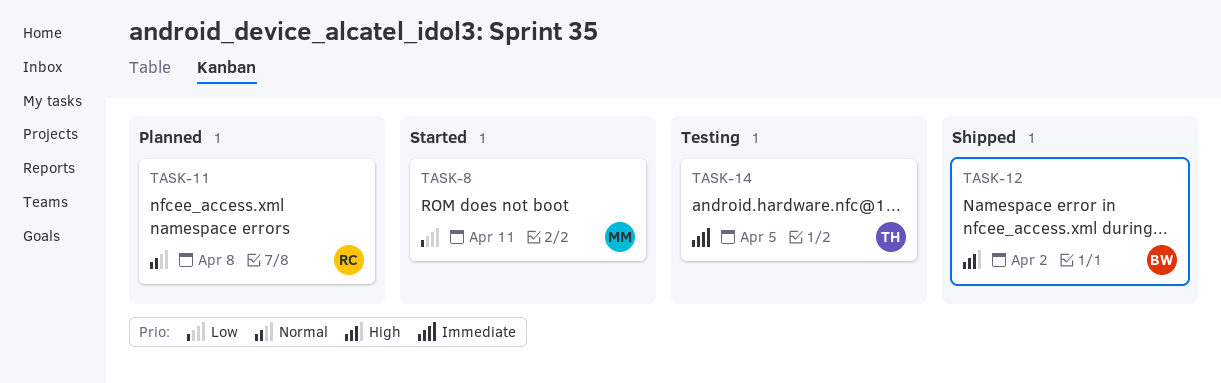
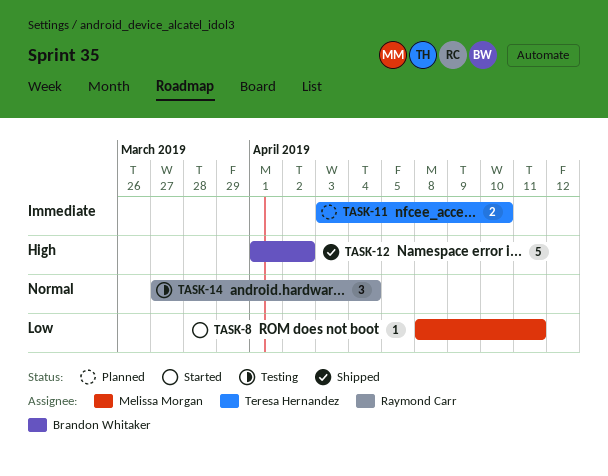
TASK-11, owner: Raymond Carr -> Teresa Hernandez
TASK-11, priority: Normal -> Immediate
TASK-11, due: Apr 8 -> Apr 10
TASK-14, owner: Teresa Hernandez -> Raymond Carr
TASK-14, priority: Immediate -> Normal
TASK-14, due: Apr 5 -> Apr 4

